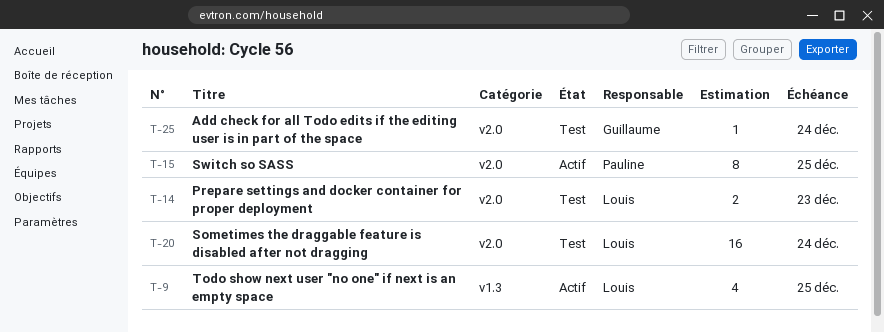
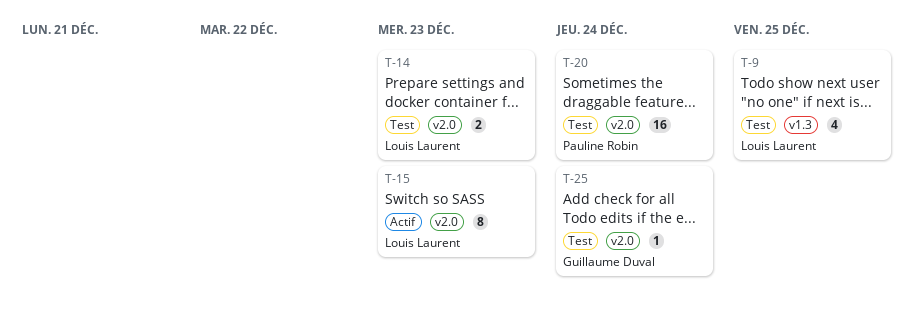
T-9, status: Actif -> Test
T-15, owner: Pauline Robin -> Louis Laurent
T-15, due: Dec 25 -> Dec 23
T-20, owner: Louis Laurent -> Pauline Robin

